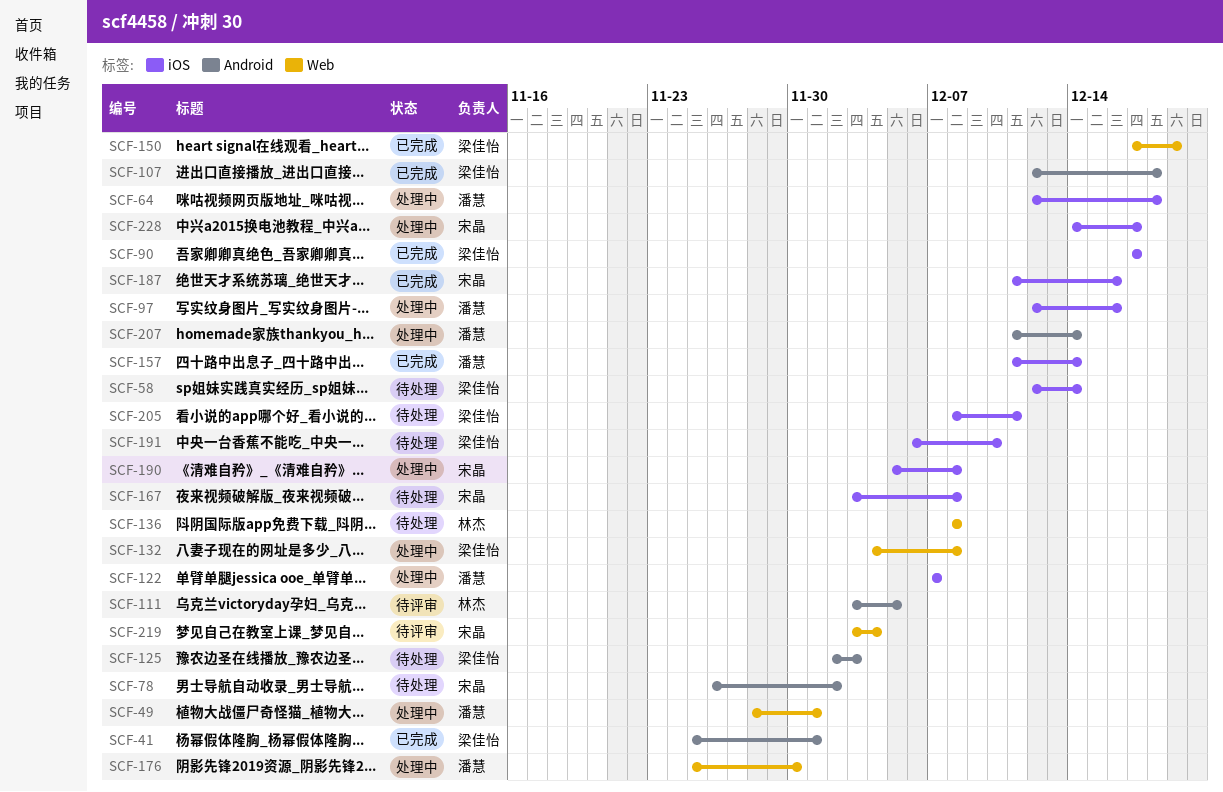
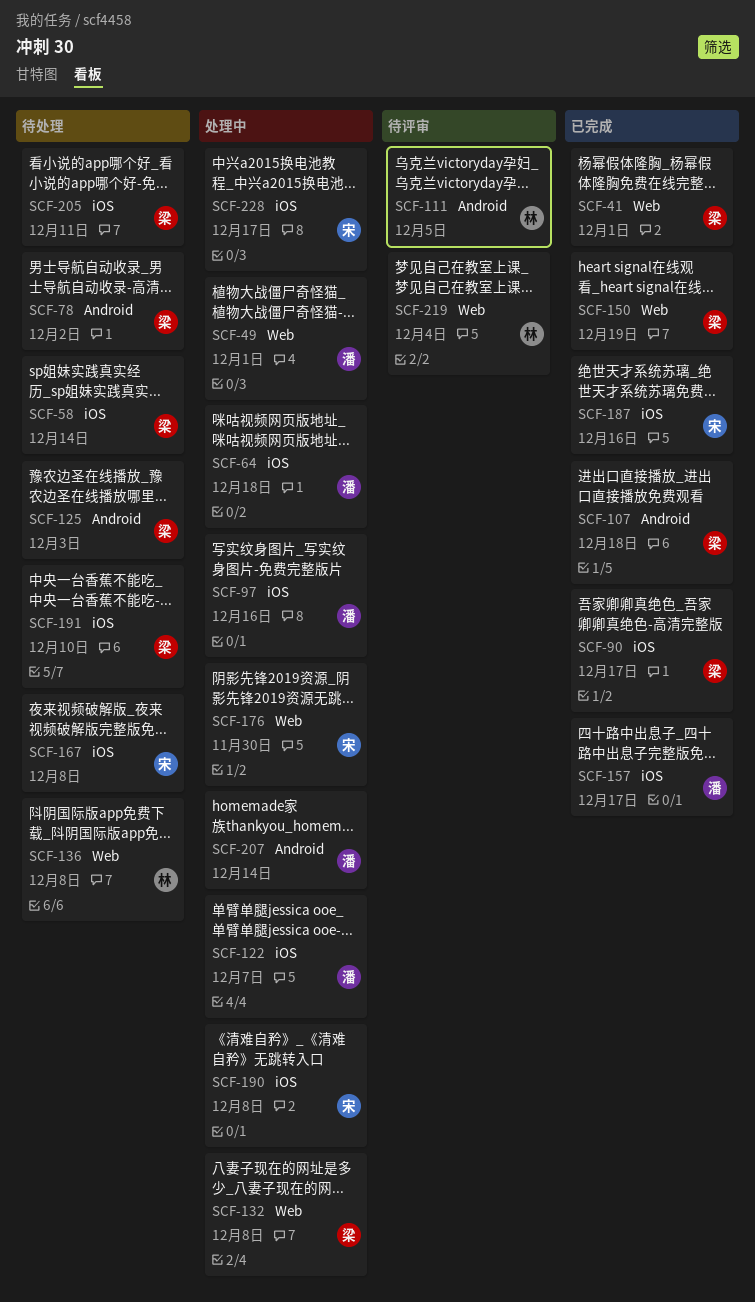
SCF-41, label: Android -> Web
SCF-78, owner: 宋晶 -> 梁佳怡
SCF-157, due: Dec 14 -> Dec 17
SCF-176, owner: 潘慧 -> 宋晶
SCF-219, owner: 宋晶 -> 林杰

